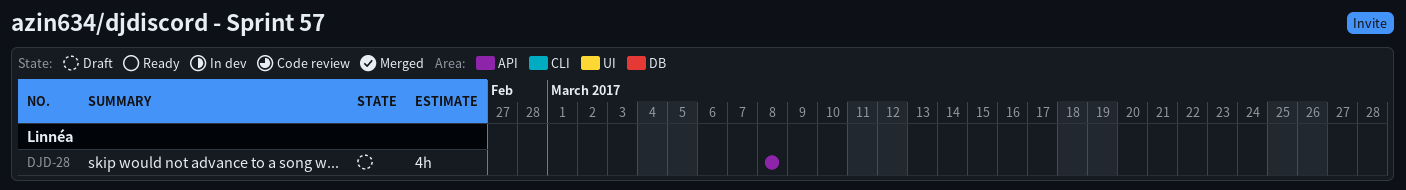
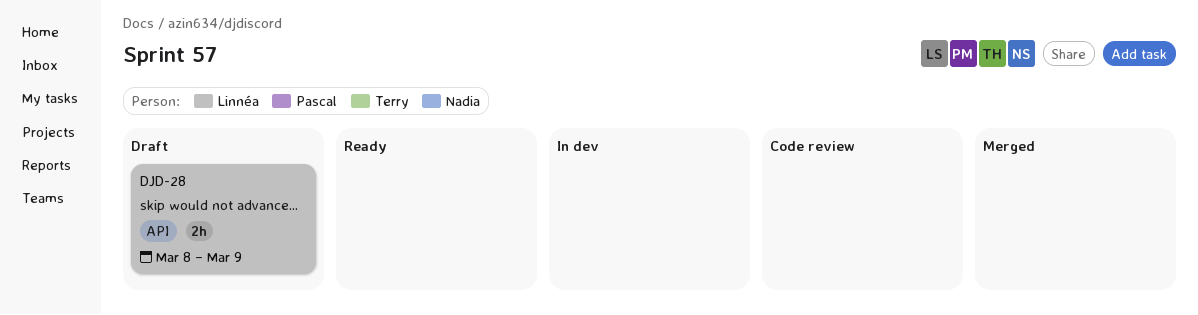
DJD-28, estimate: 4h -> 2h
DJD-28, due: Mar 8 -> Mar 9

